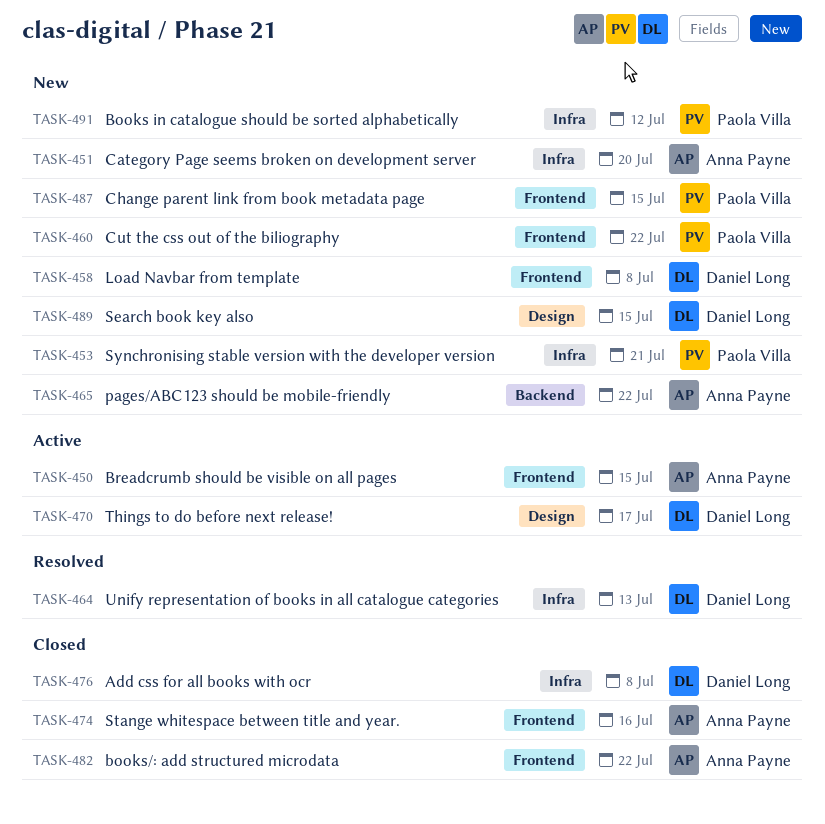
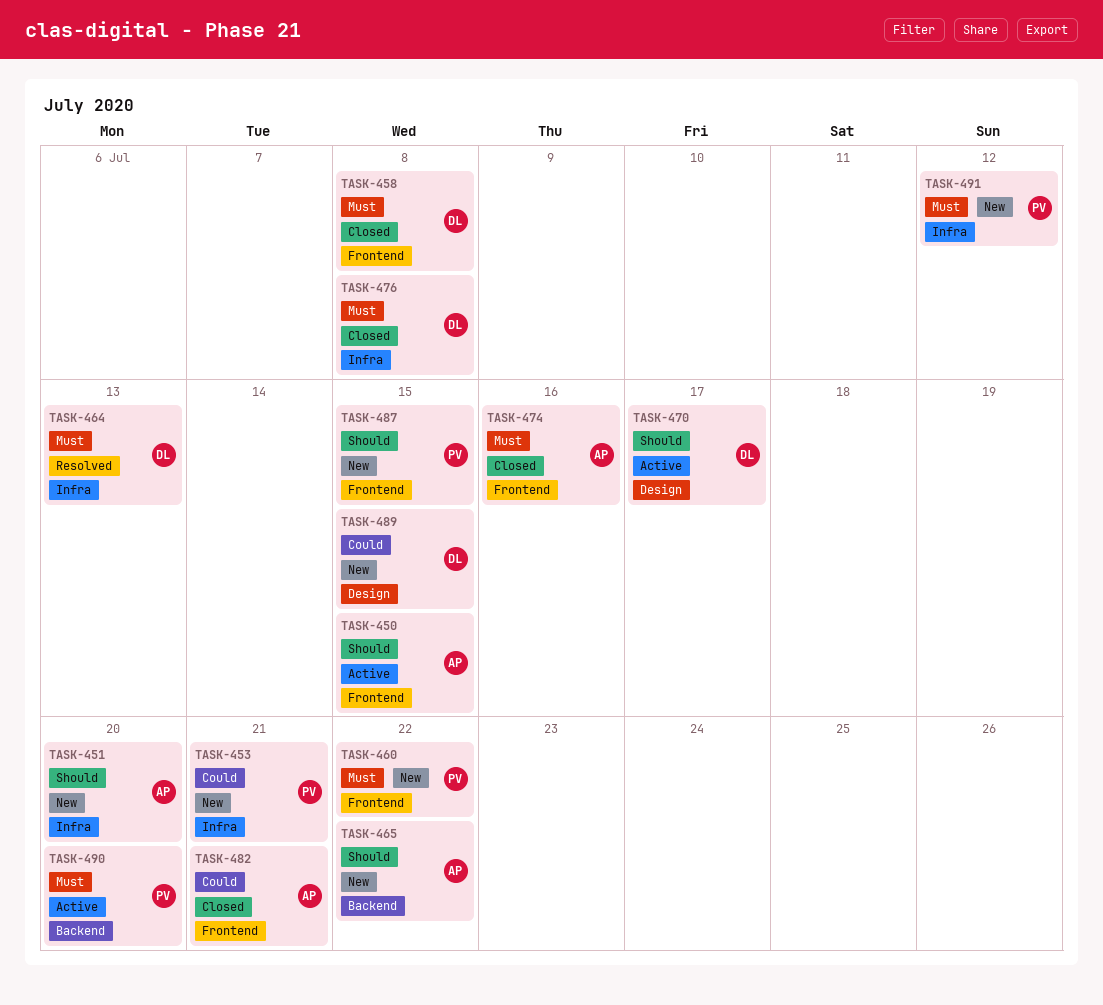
TASK-458, status: New -> Closed
TASK-482, due: Jul 22 -> Jul 21
TASK-490: none -> present

